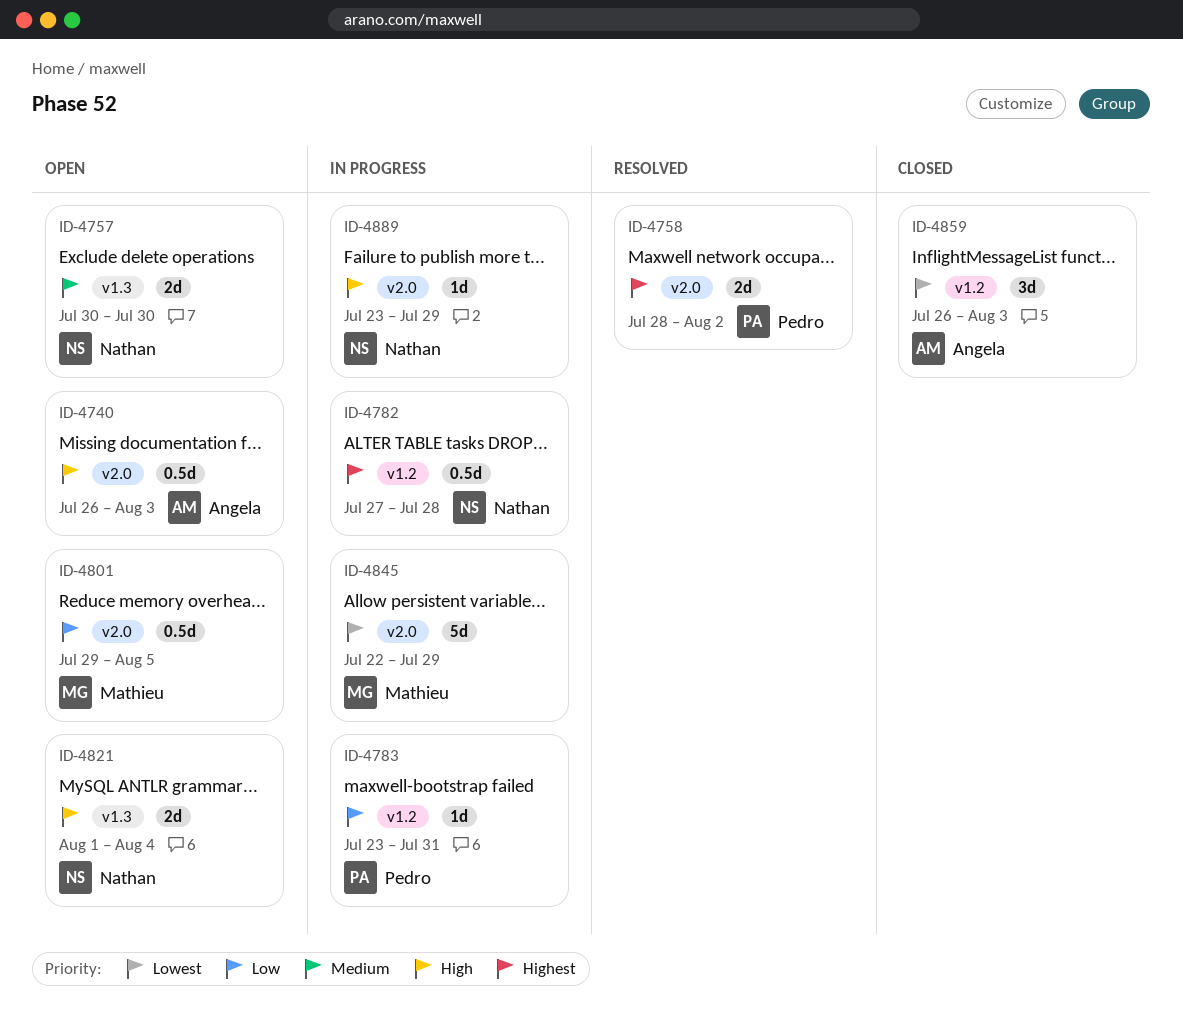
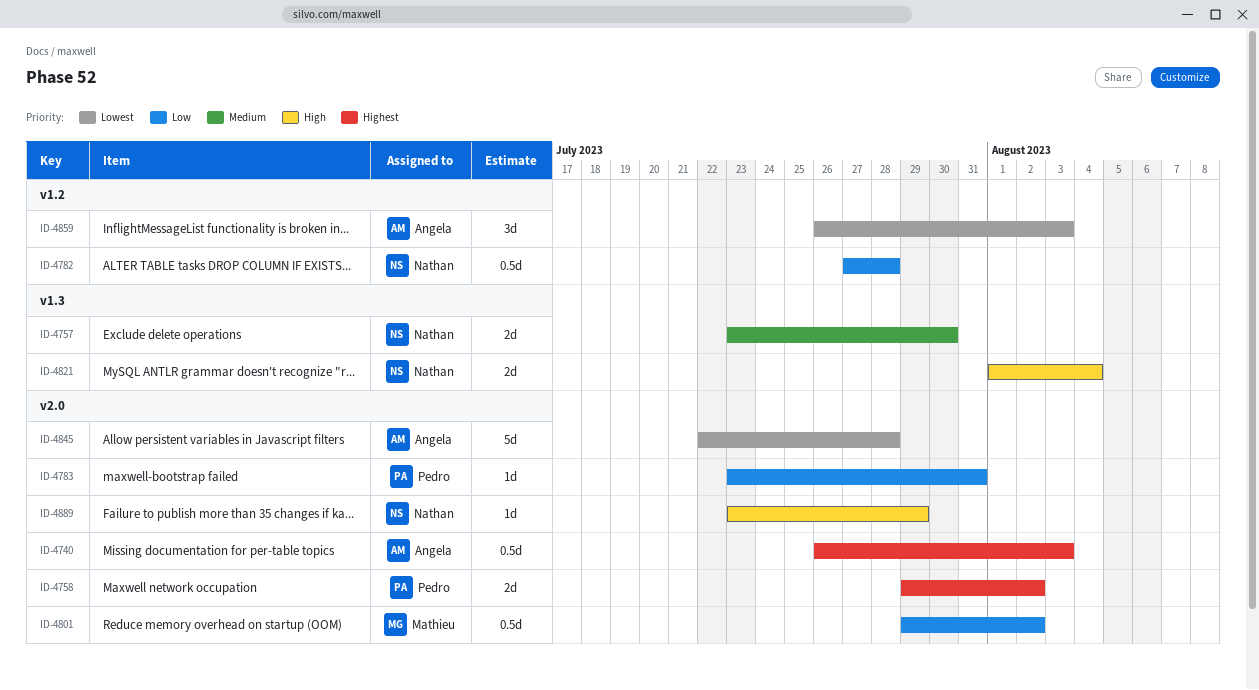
ID-4740, priority: High -> Highest
ID-4757, start: Jul 30 -> Jul 23
ID-4758, start: Jul 28 -> Jul 29
ID-4782, priority: Highest -> Low
ID-4783, label: v1.2 -> v2.0
ID-4801, due: Aug 5 -> Aug 2
ID-4845, owner: Mathieu -> Angela
ID-4845, due: Jul 29 -> Jul 28

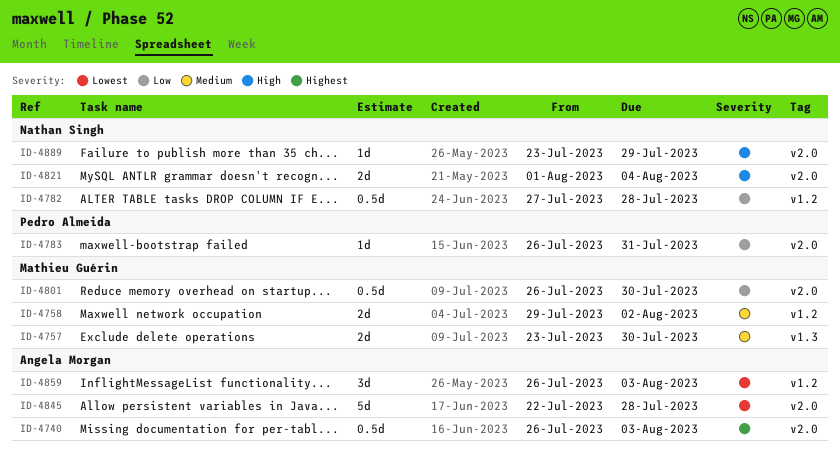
ID-4757, owner: Nathan Singh -> Mathieu Guérin
ID-4758, owner: Pedro Almeida -> Mathieu Guérin
ID-4758, priority: Highest -> Medium
ID-4758, label: v2.0 -> v1.2
ID-4783, start: Jul 23 -> Jul 26
ID-4801, start: Jul 29 -> Jul 26
ID-4801, due: Aug 2 -> Jul 30
ID-4821, label: v1.3 -> v2.0

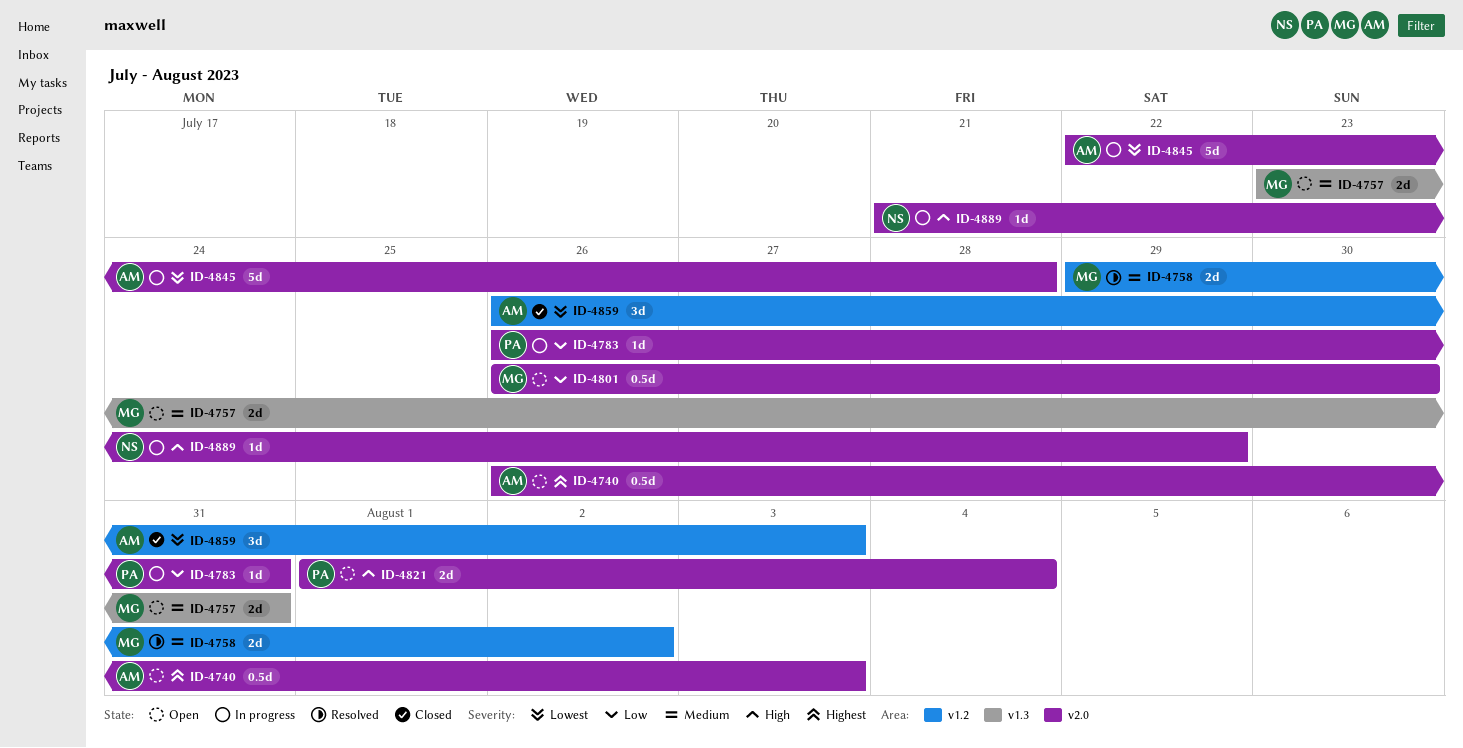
ID-4757, due: Jul 30 -> Jul 31
ID-4782: present -> none
ID-4821, owner: Nathan Singh -> Pedro Almeida
ID-4889, start: Jul 23 -> Jul 21

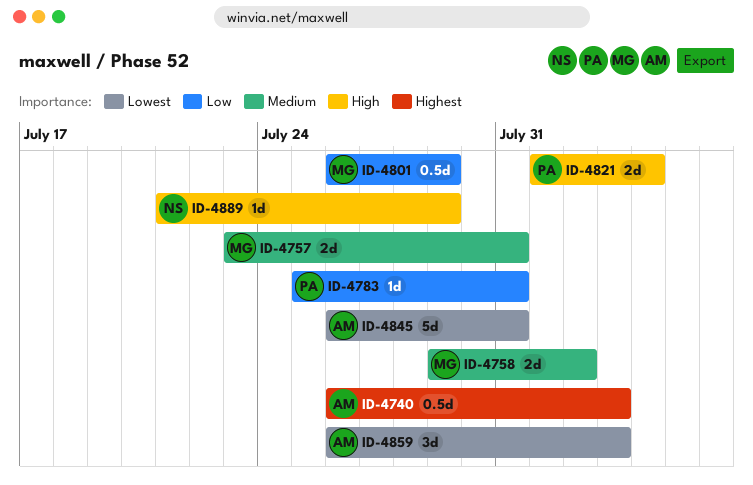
ID-4783, start: Jul 26 -> Jul 25
ID-4801, due: Jul 30 -> Jul 29
ID-4845, start: Jul 22 -> Jul 26
ID-4845, due: Jul 28 -> Jul 31

